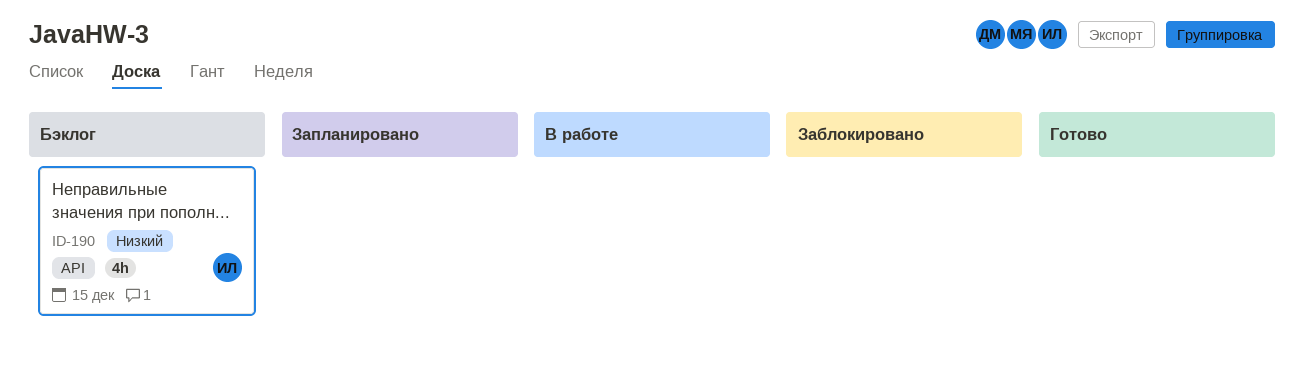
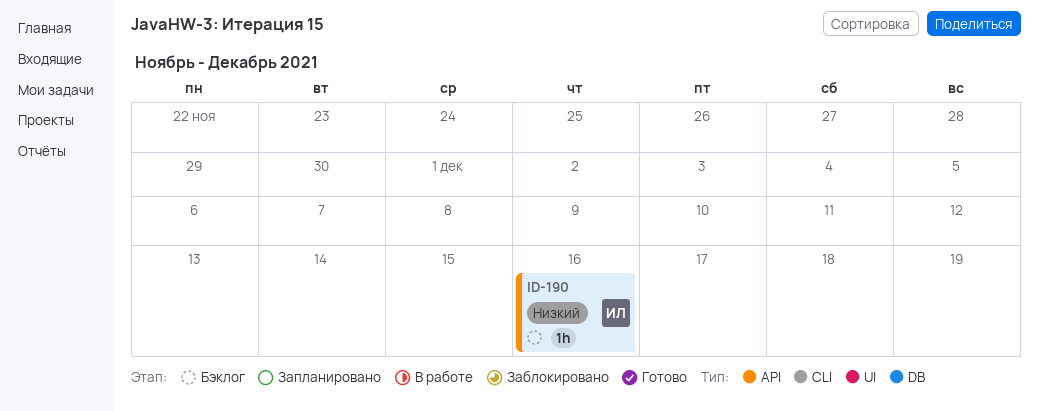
ID-190, estimate: 4h -> 1h
ID-190, due: Dec 15 -> Dec 16

